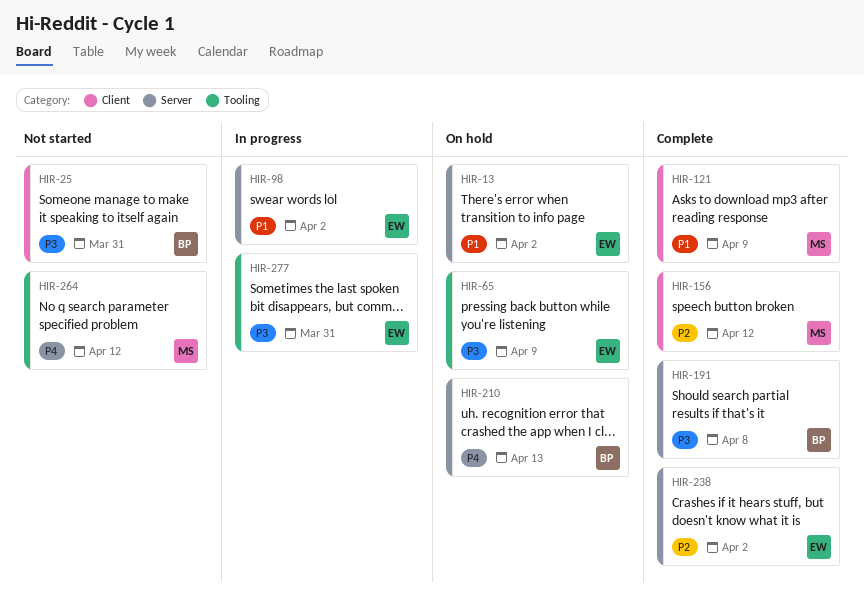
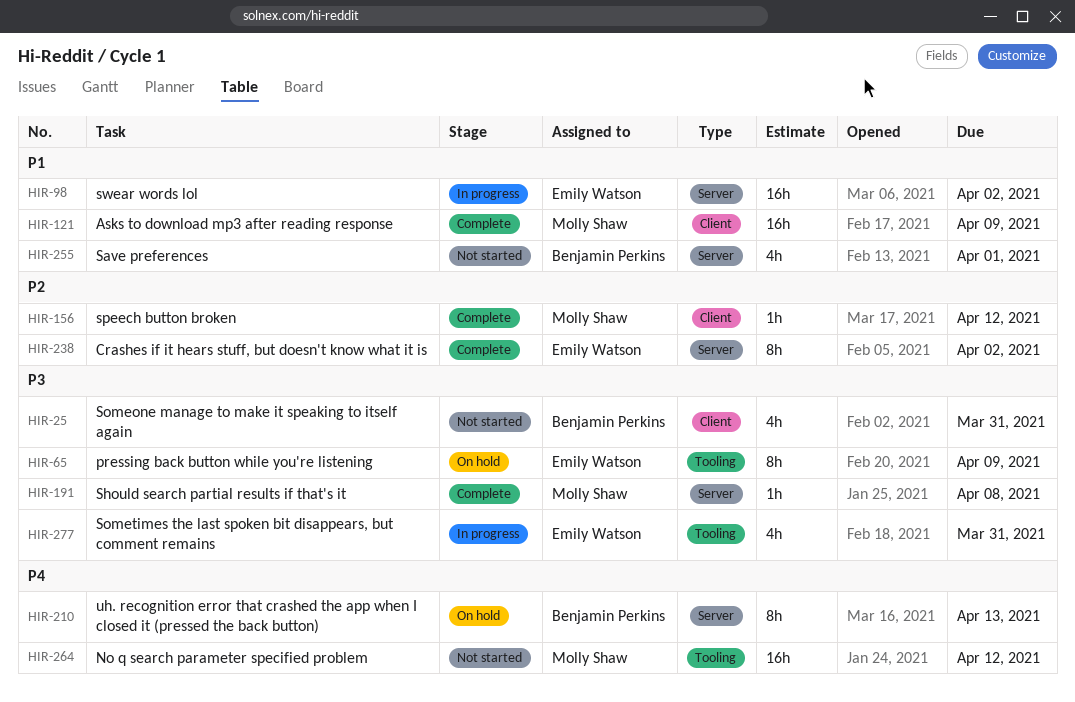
HIR-13: present -> none
HIR-191, owner: Benjamin Perkins -> Molly Shaw
HIR-255: none -> present

